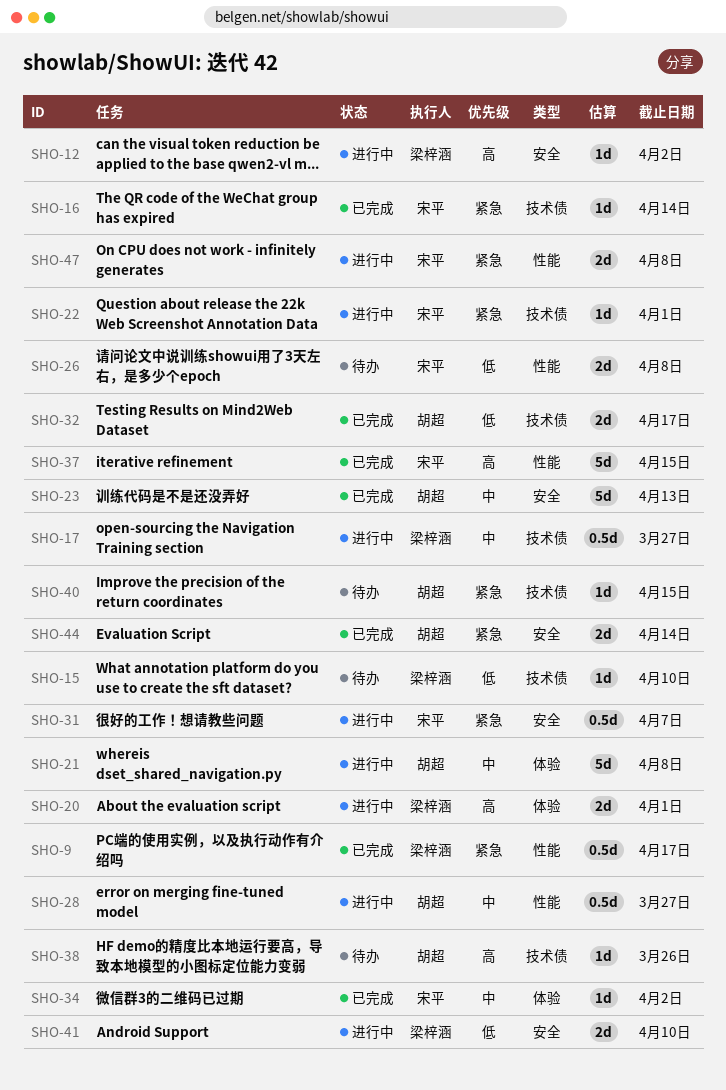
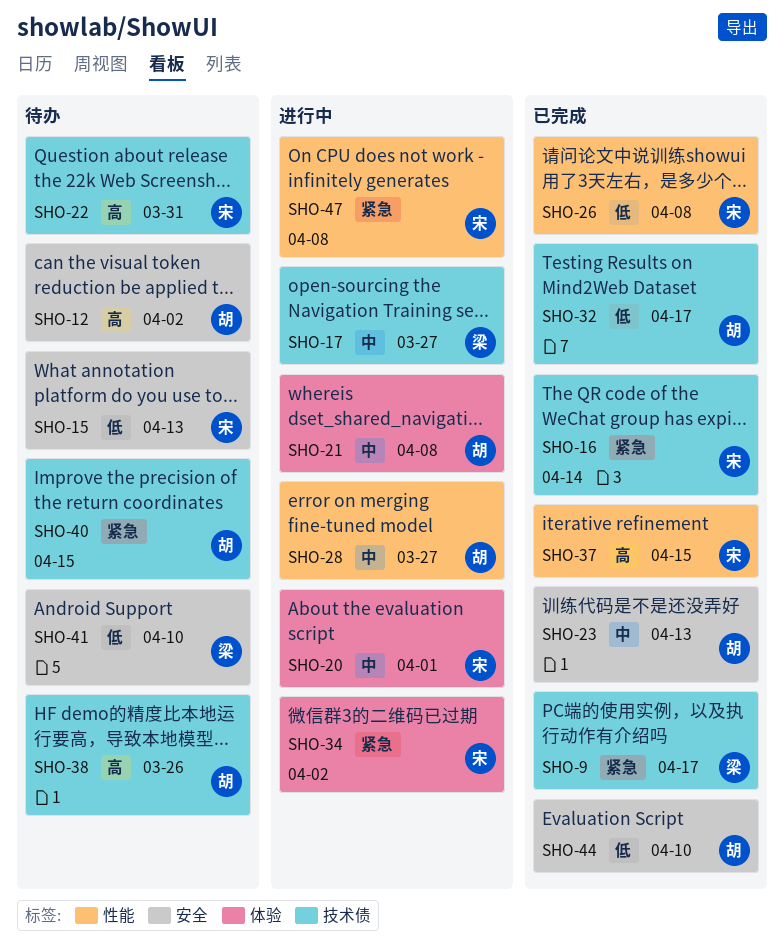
SHO-9, label: 性能 -> 技术债
SHO-12, status: 进行中 -> 待办
SHO-12, owner: 梁梓涵 -> 胡超
SHO-15, owner: 梁梓涵 -> 宋平
SHO-15, label: 技术债 -> 安全
SHO-15, due: Apr 10 -> Apr 13
SHO-20, owner: 梁梓涵 -> 宋平
SHO-20, priority: 高 -> 中
SHO-22, status: 进行中 -> 待办
SHO-22, priority: 紧急 -> 高
SHO-22, due: Apr 1 -> Mar 31
SHO-26, status: 待办 -> 已完成
SHO-31: present -> none
SHO-34, status: 已完成 -> 进行中
SHO-34, priority: 中 -> 紧急
SHO-41, status: 进行中 -> 待办
SHO-44, priority: 紧急 -> 低
SHO-44, due: Apr 14 -> Apr 10

